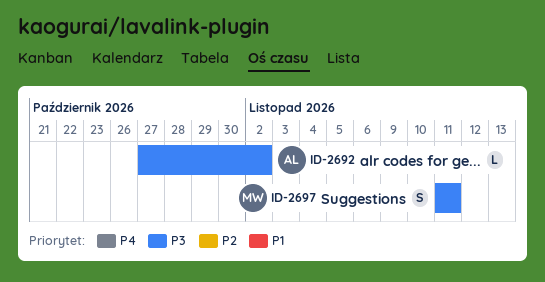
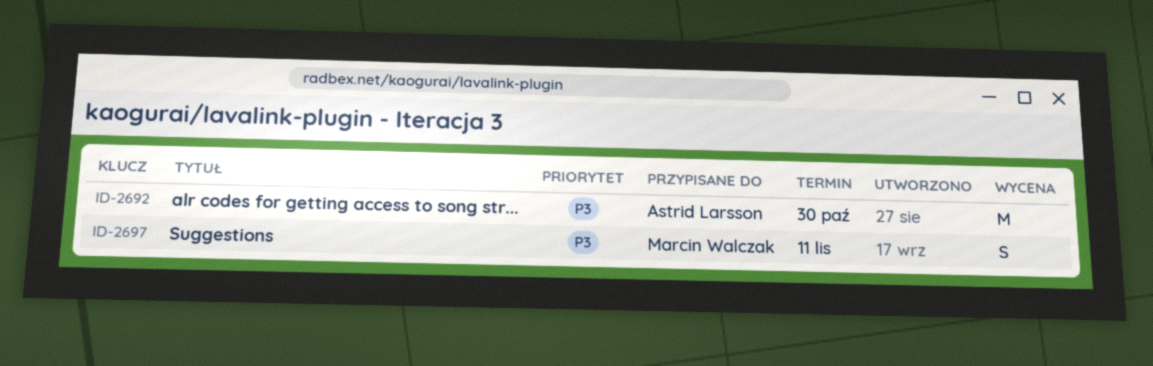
ID-2692, estimate: L -> M
ID-2692, due: Nov 2 -> Oct 30

